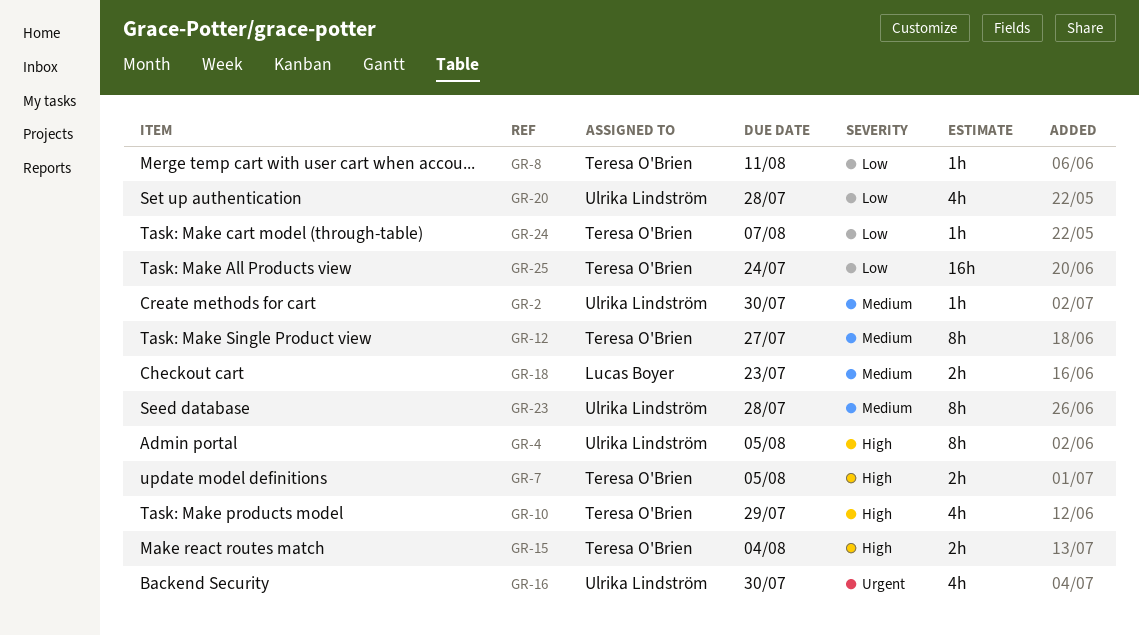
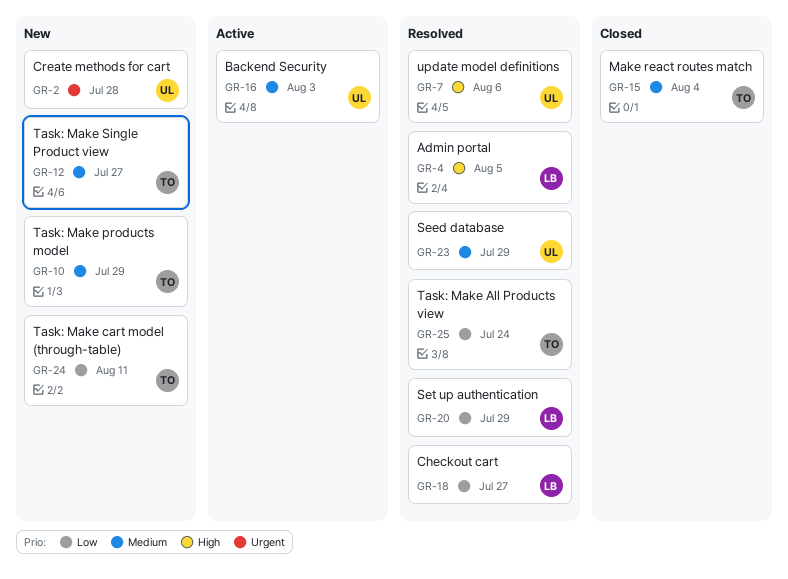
GR-2, priority: Medium -> Urgent
GR-2, due: Jul 30 -> Jul 28
GR-4, owner: Ulrika Lindström -> Lucas Boyer
GR-7, owner: Teresa O'Brien -> Ulrika Lindström
GR-7, due: Aug 5 -> Aug 6
GR-8: present -> none
GR-10, priority: High -> Medium
GR-15, priority: High -> Medium
GR-16, priority: Urgent -> Medium
GR-16, due: Jul 30 -> Aug 3
GR-18, priority: Medium -> Low
GR-18, due: Jul 23 -> Jul 27
GR-20, owner: Ulrika Lindström -> Lucas Boyer
GR-20, due: Jul 28 -> Jul 29
GR-23, due: Jul 28 -> Jul 29
GR-24, due: Aug 7 -> Aug 11

